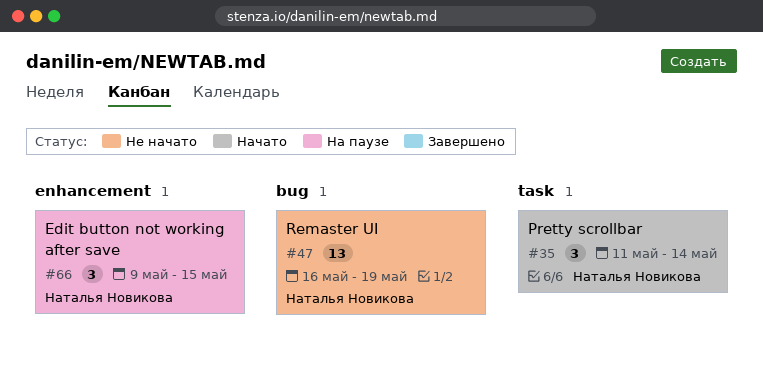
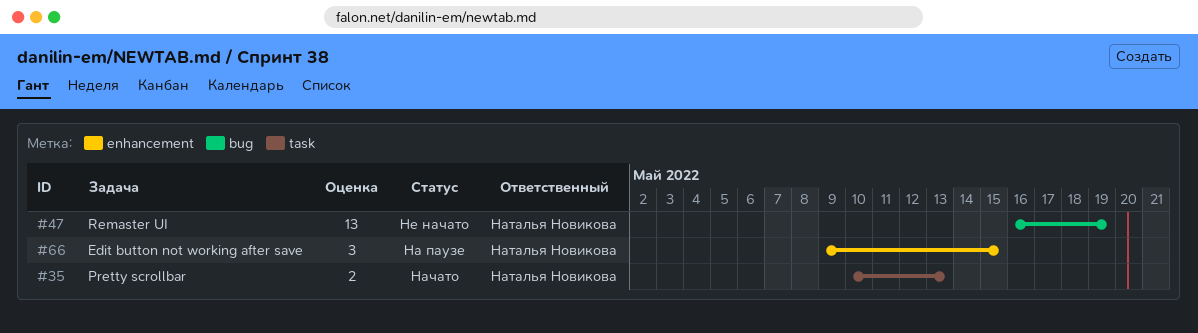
#35, estimate: 3 -> 2
#35, start: May 11 -> May 10
#35, due: May 14 -> May 13

